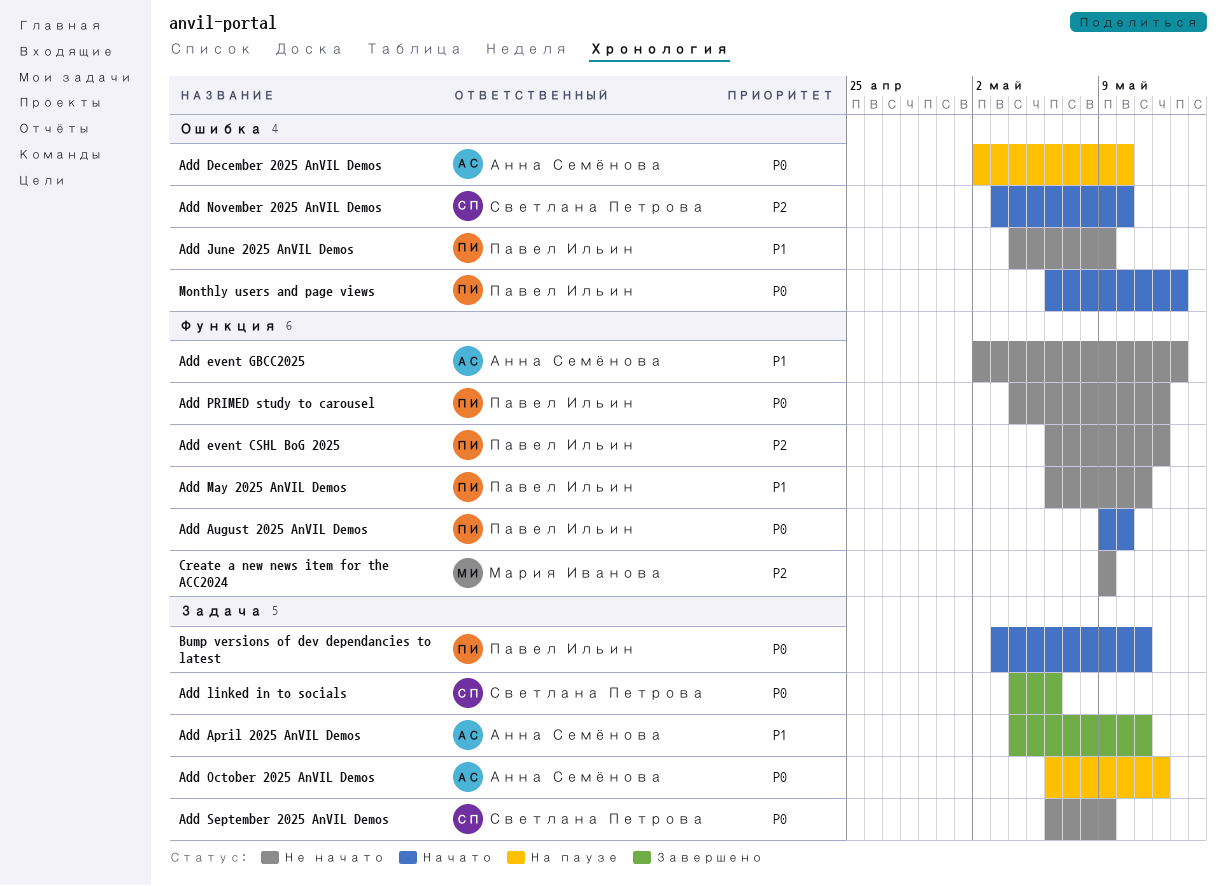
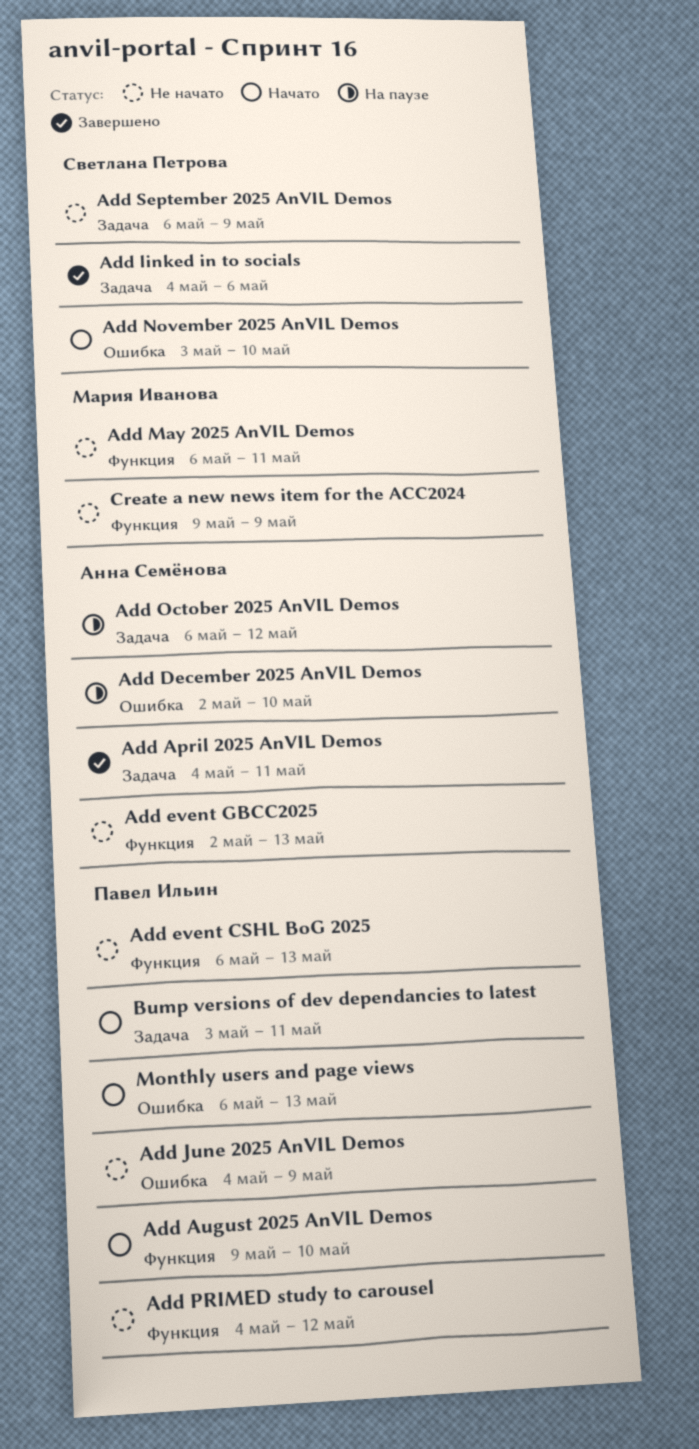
Add event CSHL BoG 2025, due: May 12 -> May 13
Add May 2025 AnVIL Demos, owner: Павел Ильин -> Мария Иванова

